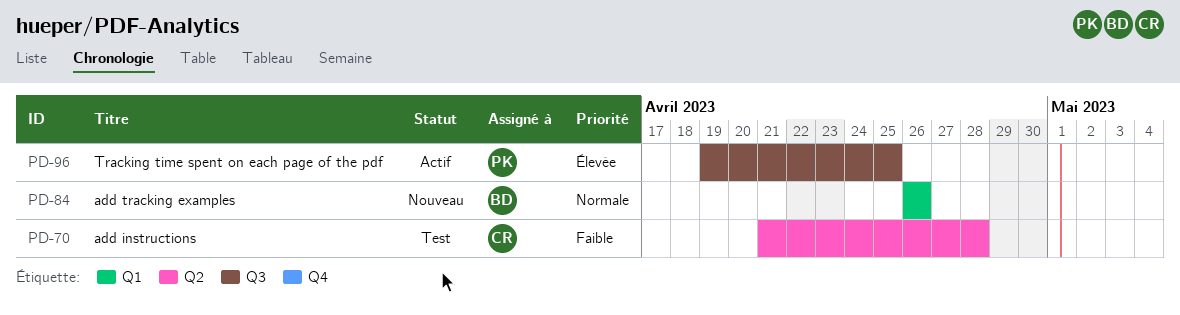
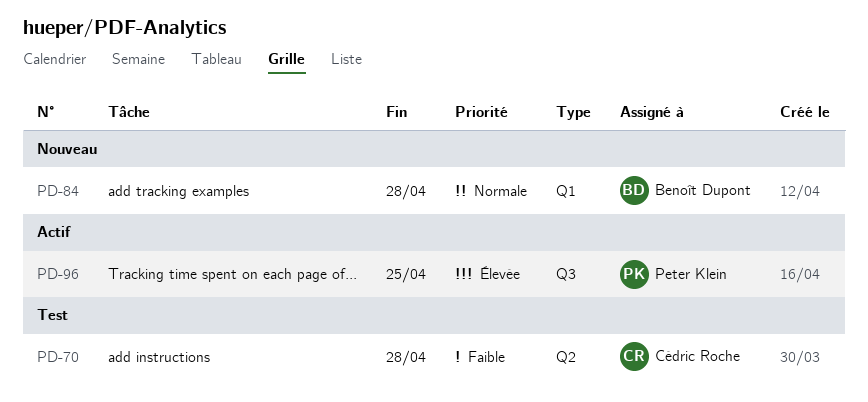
PD-84, due: Apr 26 -> Apr 28

